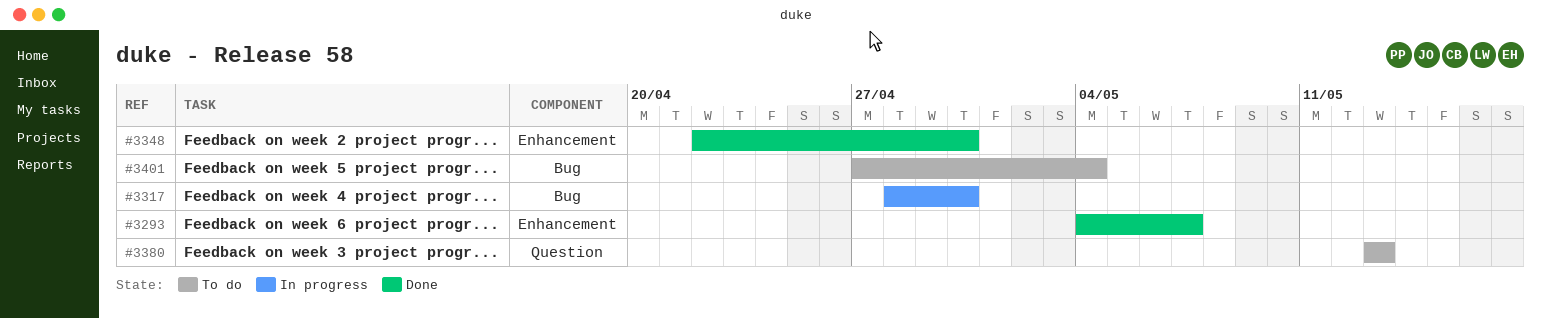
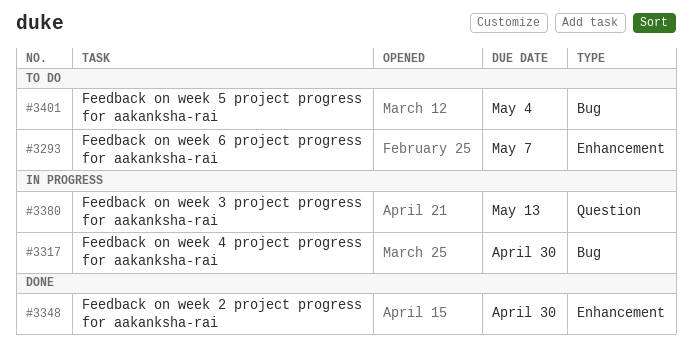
#3293, status: Done -> To do
#3380, status: To do -> In progress

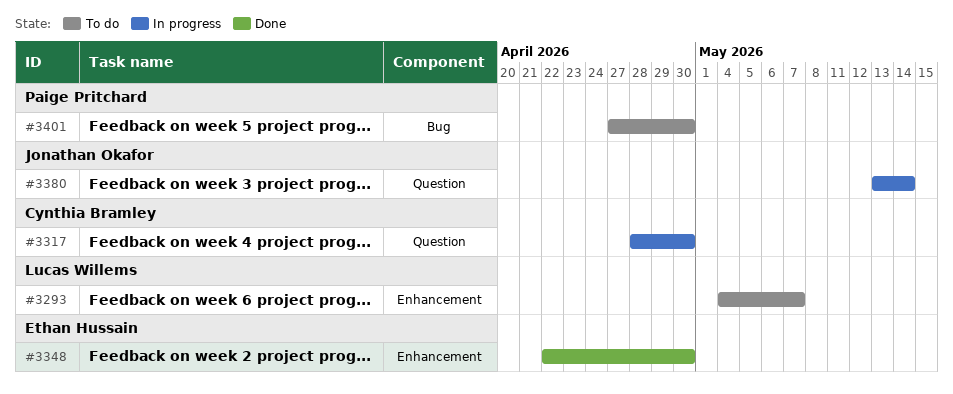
#3317, label: Bug -> Question
#3380, due: May 13 -> May 14
#3401, due: May 4 -> Apr 30

